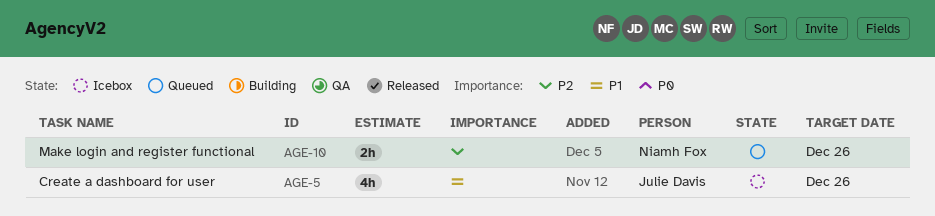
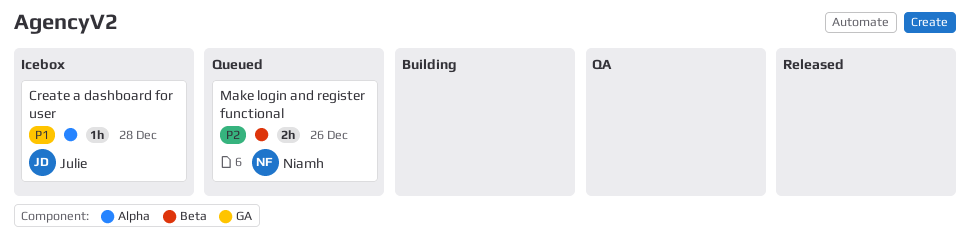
Create a dashboard for user, estimate: 4h -> 1h
Create a dashboard for user, due: Dec 26 -> Dec 28

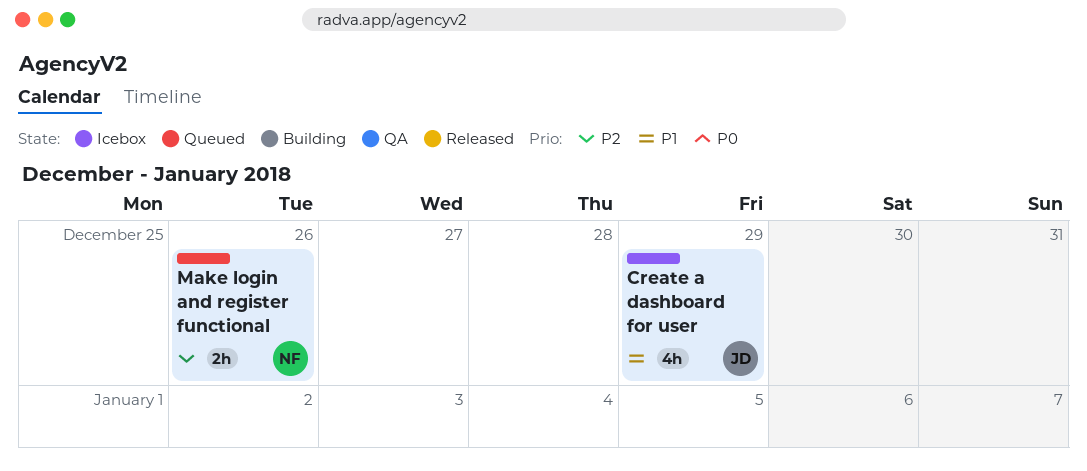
Create a dashboard for user, estimate: 1h -> 4h
Create a dashboard for user, due: Dec 28 -> Dec 29

